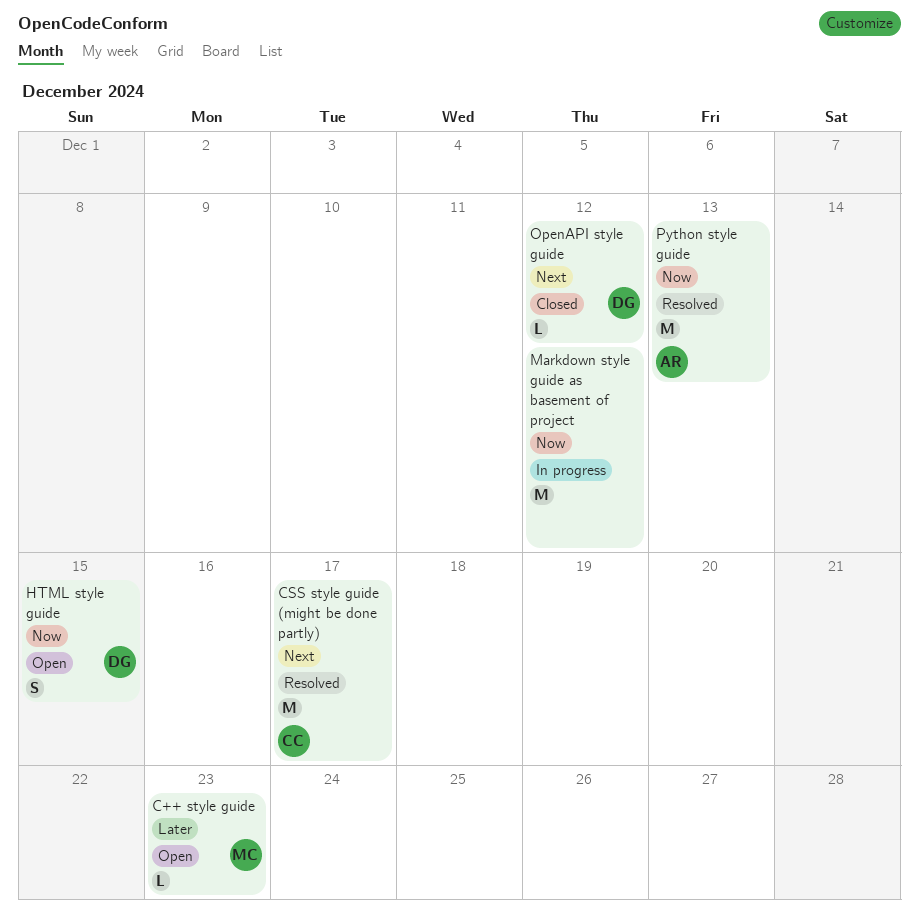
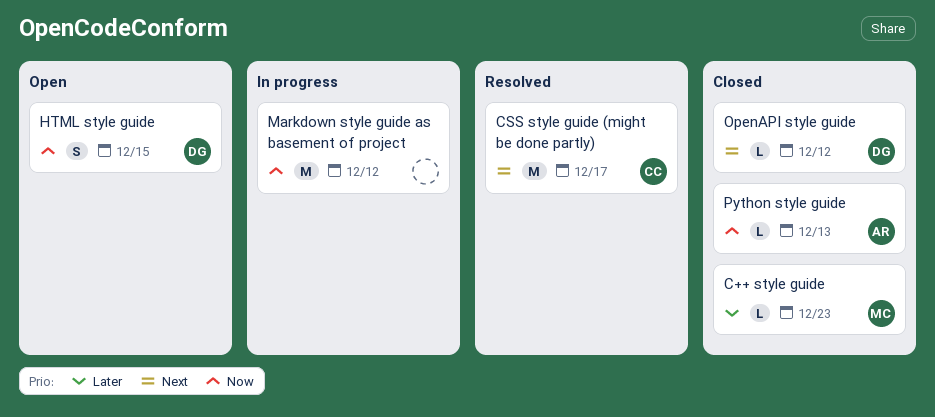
C++ style guide, status: Open -> Closed
Python style guide, status: Resolved -> Closed
Python style guide, estimate: M -> L

